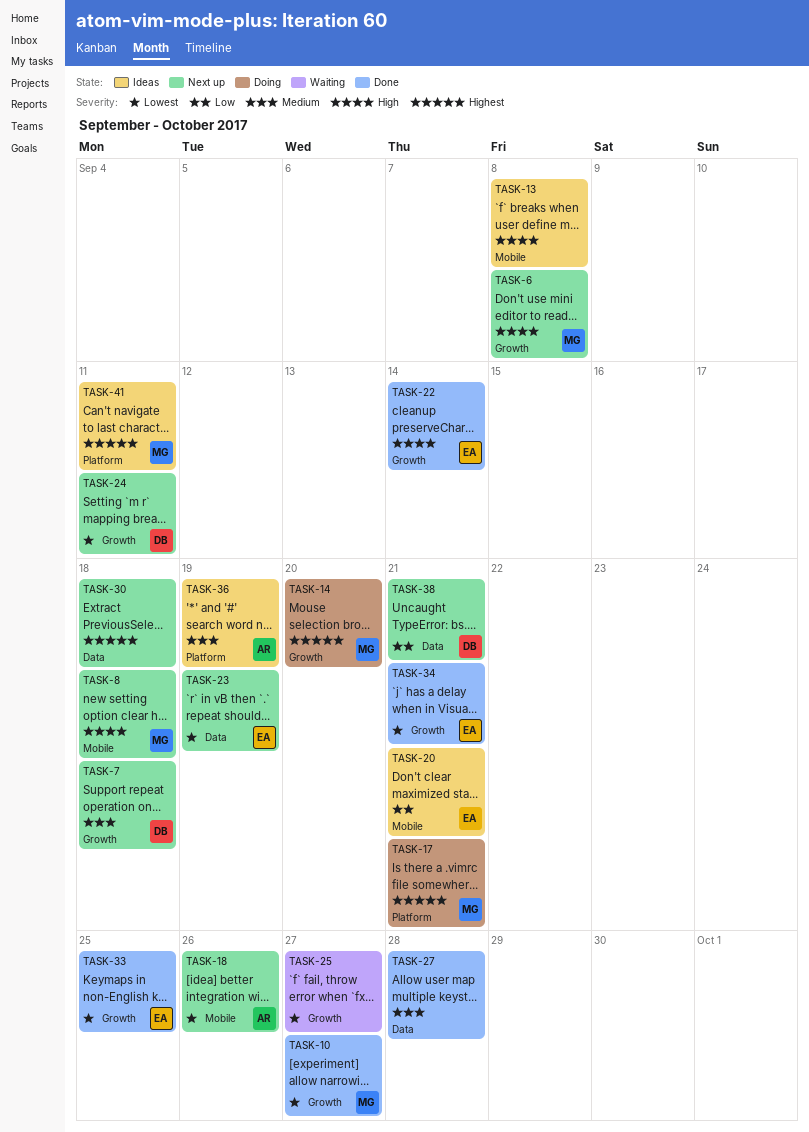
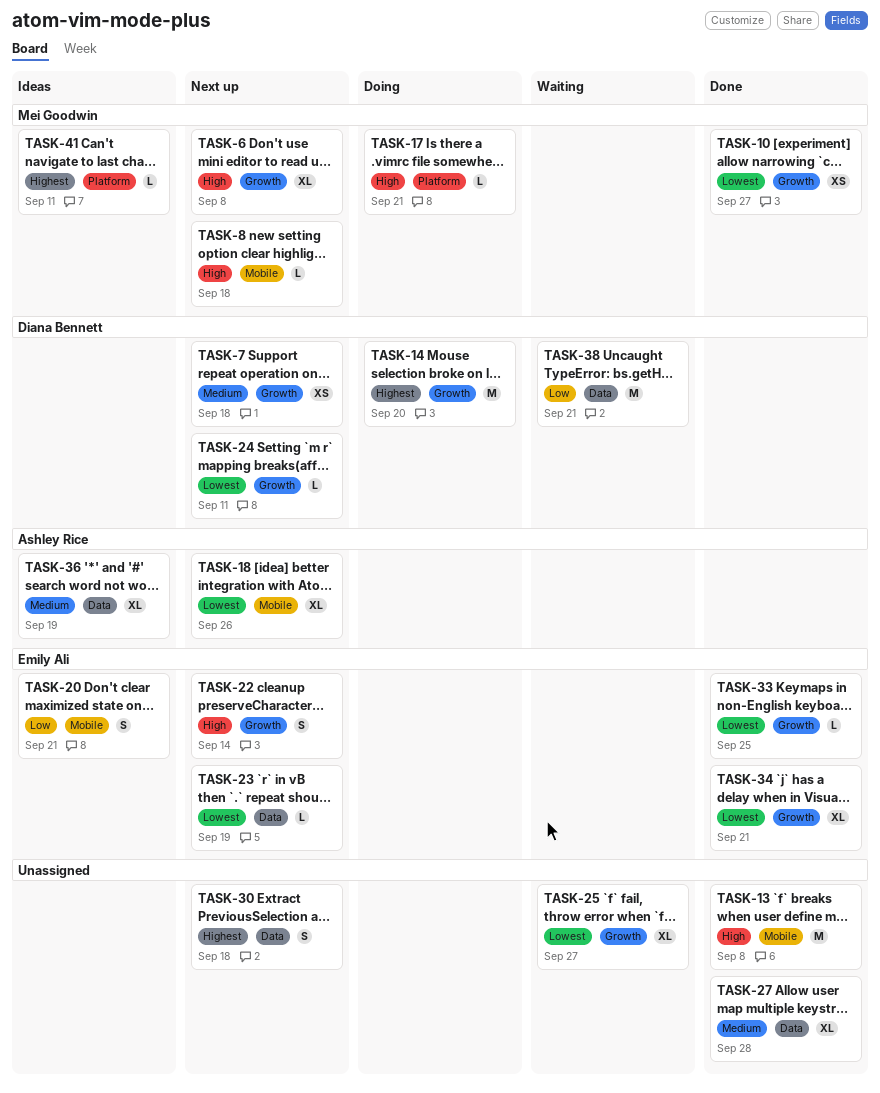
TASK-13, status: Ideas -> Done
TASK-14, owner: Mei Goodwin -> Diana Bennett
TASK-17, priority: Highest -> High
TASK-22, status: Done -> Next up
TASK-36, label: Platform -> Data
TASK-38, status: Next up -> Waiting

